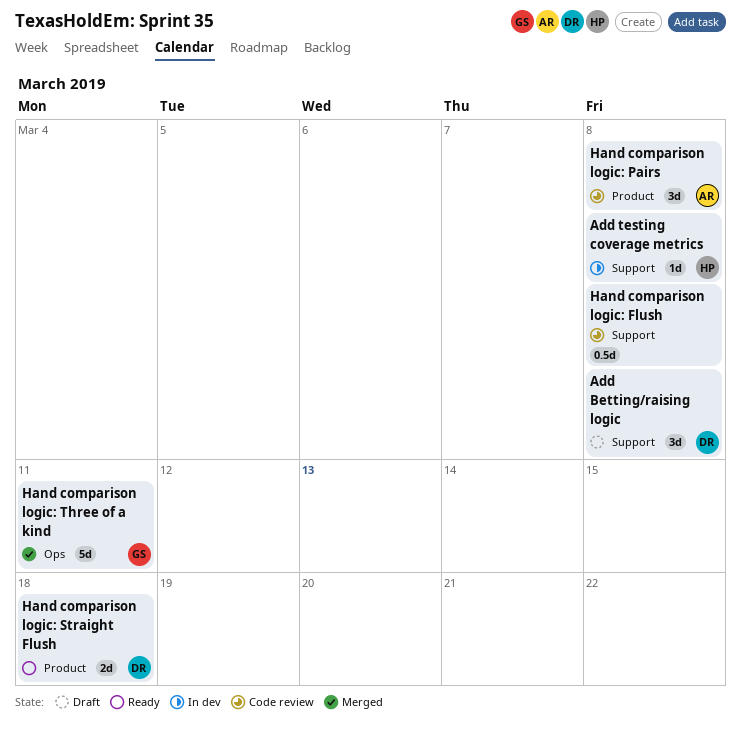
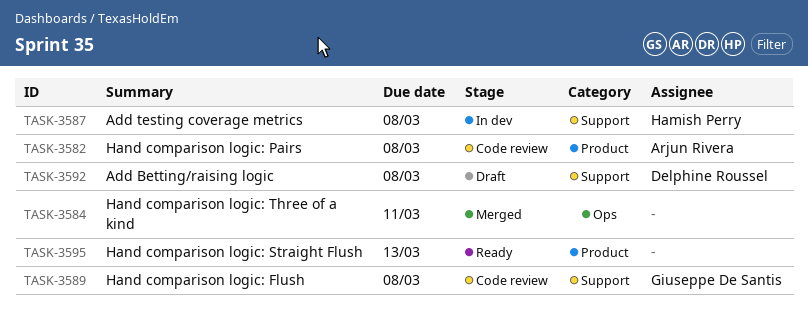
Hand comparison logic: Flush, owner: none -> Giuseppe De Santis
Hand comparison logic: Straight Flush, owner: Delphine Roussel -> none
Hand comparison logic: Straight Flush, due: Mar 18 -> Mar 13
Hand comparison logic: Three of a kind, owner: Giuseppe De Santis -> none

